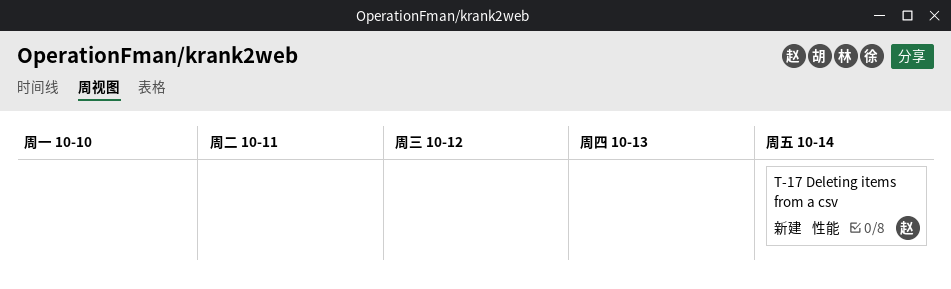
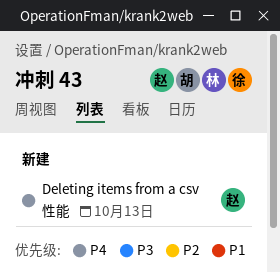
Deleting items from a csv, due: Oct 14 -> Oct 13

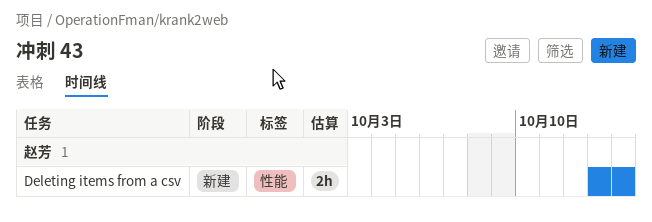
Deleting items from a csv, due: Oct 13 -> Oct 14

